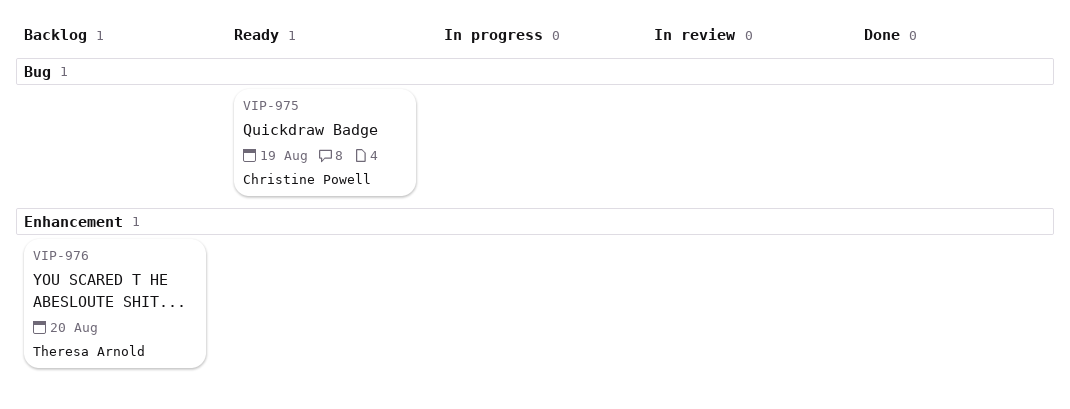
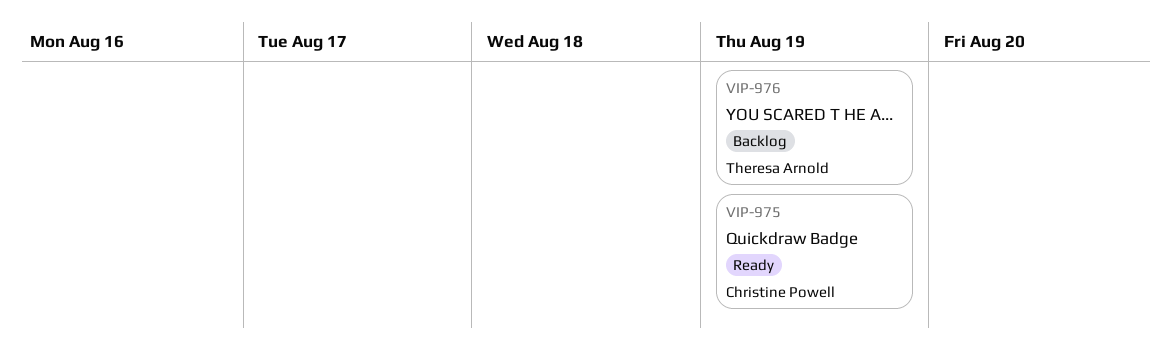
VIP-976, due: Aug 20 -> Aug 19

